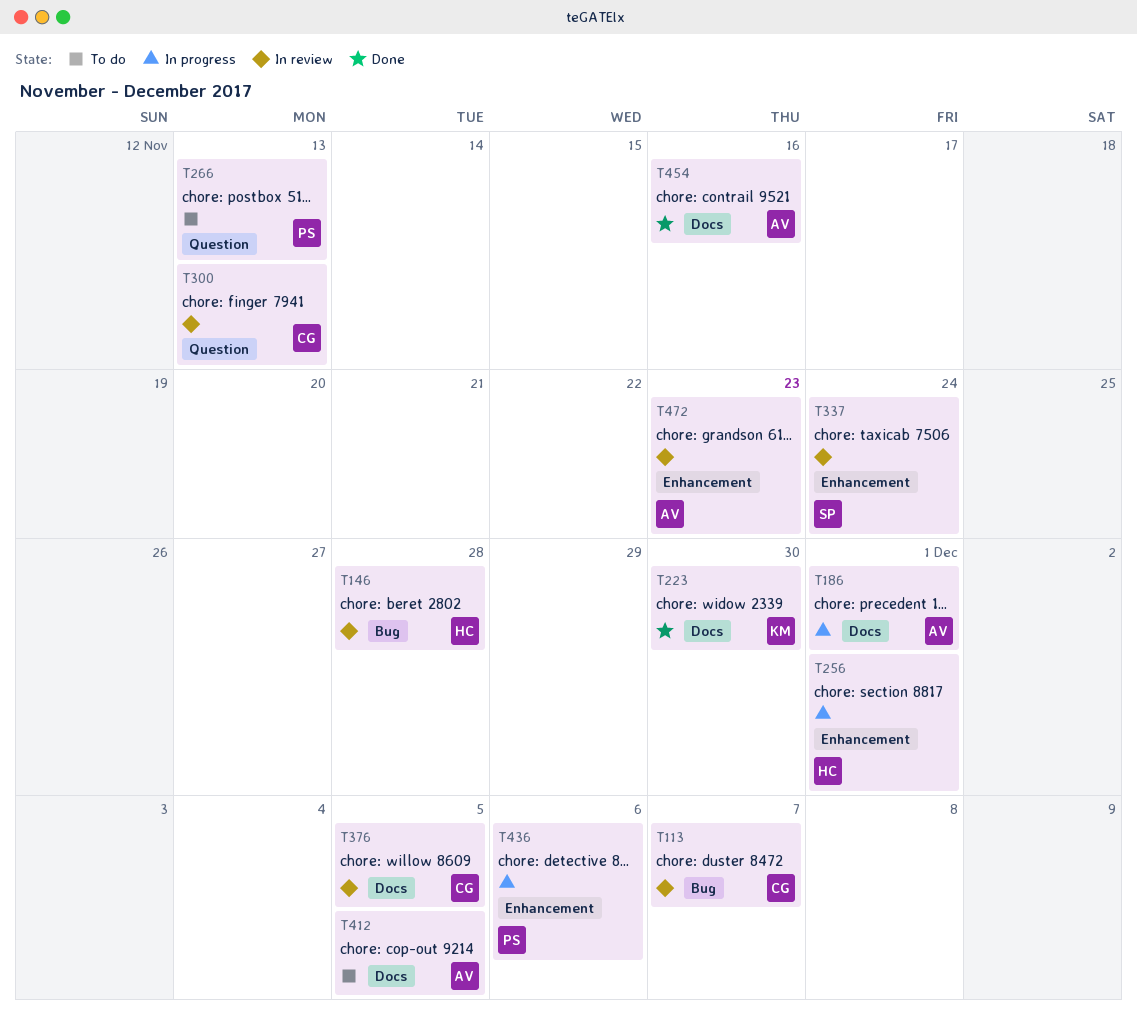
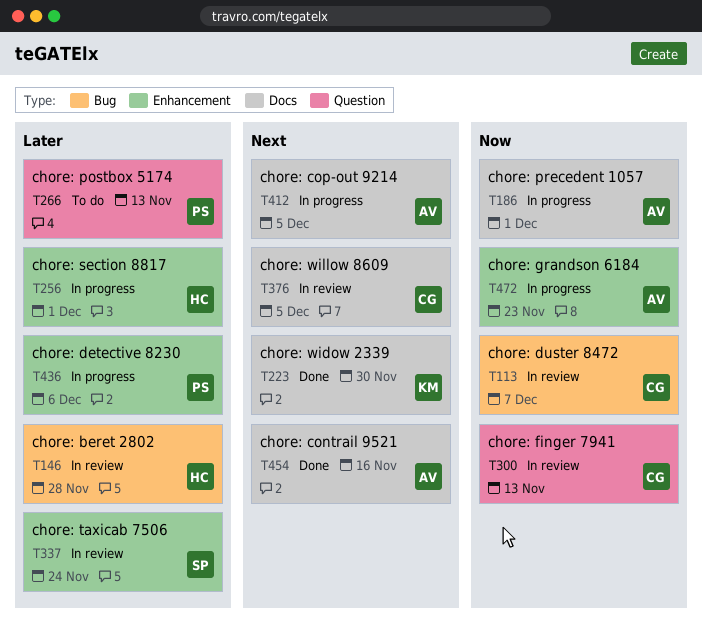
T412, status: To do -> In progress
T472, status: In review -> In progress

